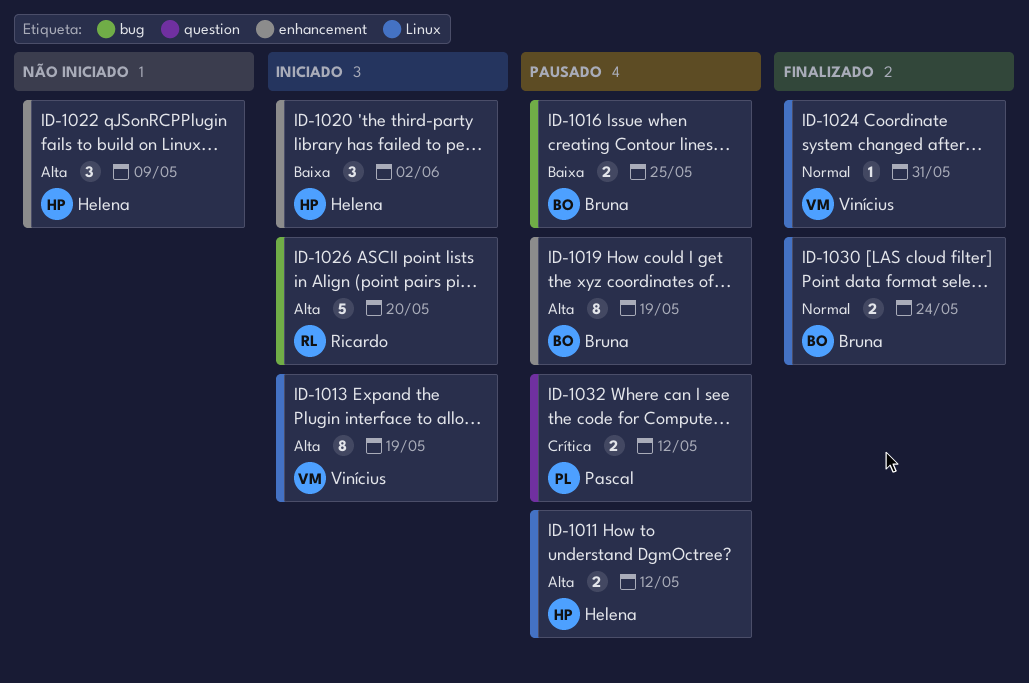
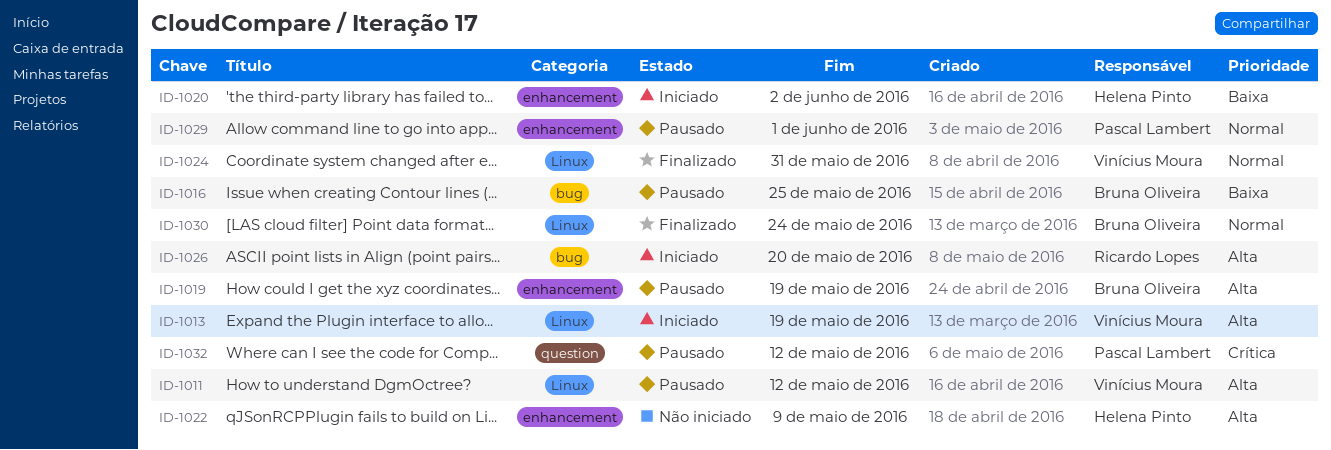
ID-1011, owner: Helena Pinto -> Vinícius Moura
ID-1029: none -> present

